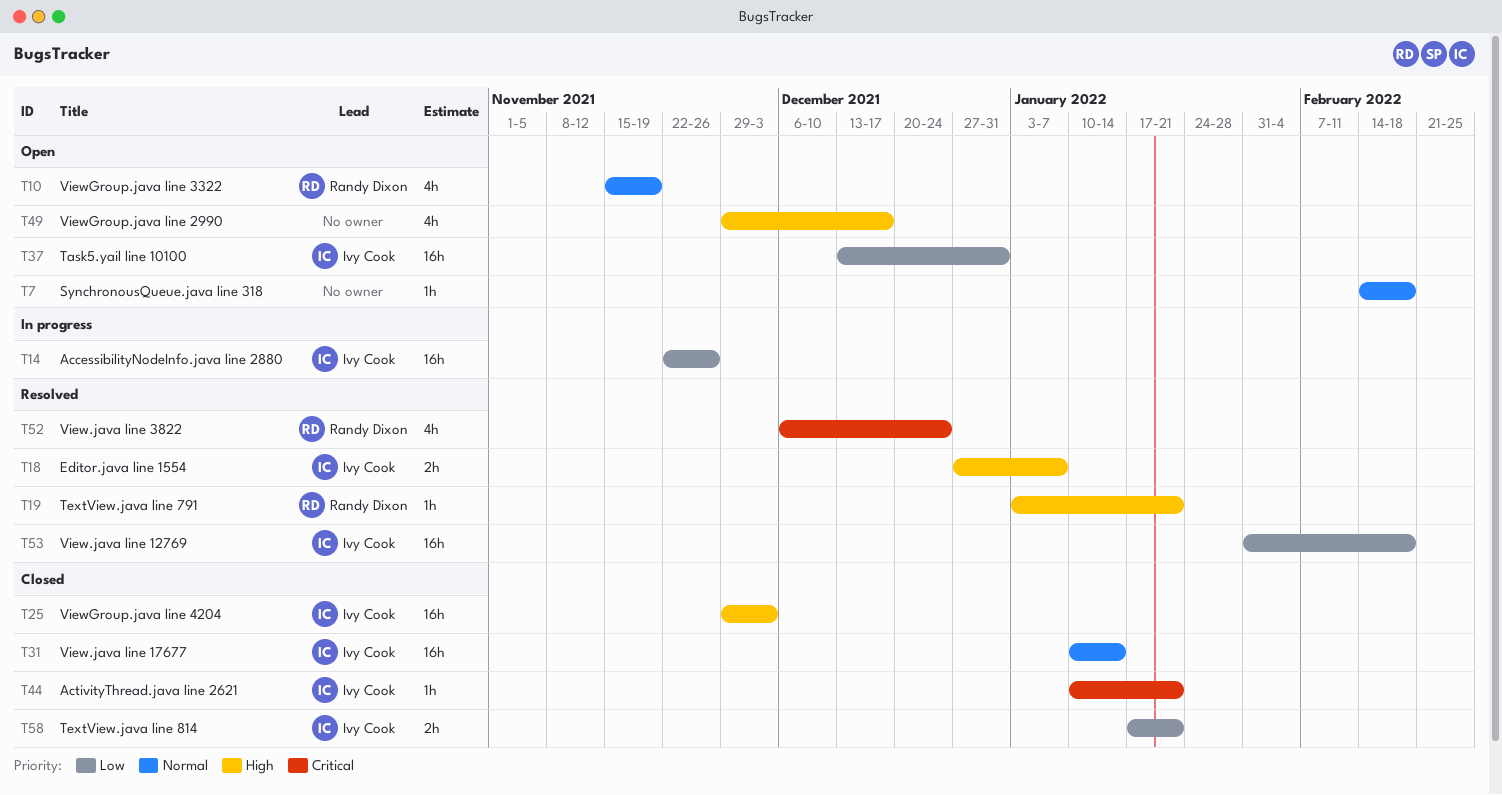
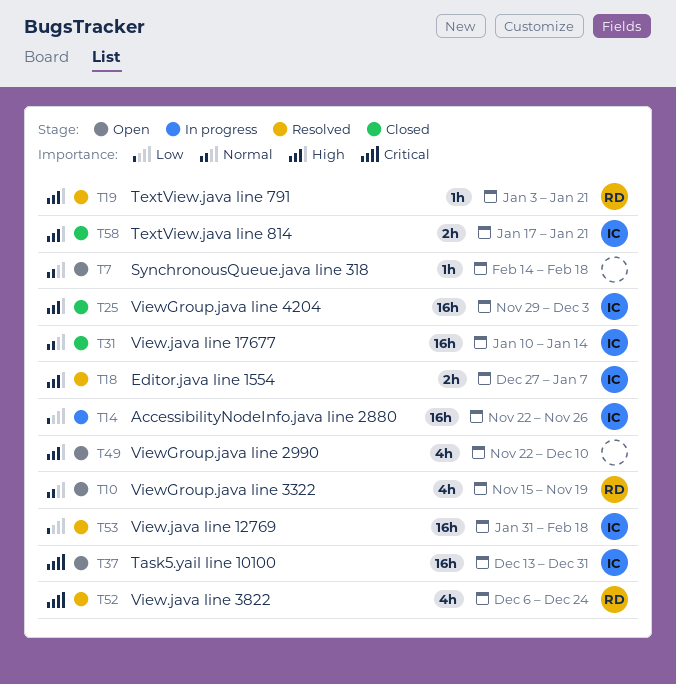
T37, priority: Low -> Critical
T44: present -> none
T49, start: Nov 29 -> Nov 22
T49, due: Dec 17 -> Dec 10
T58, priority: Low -> High

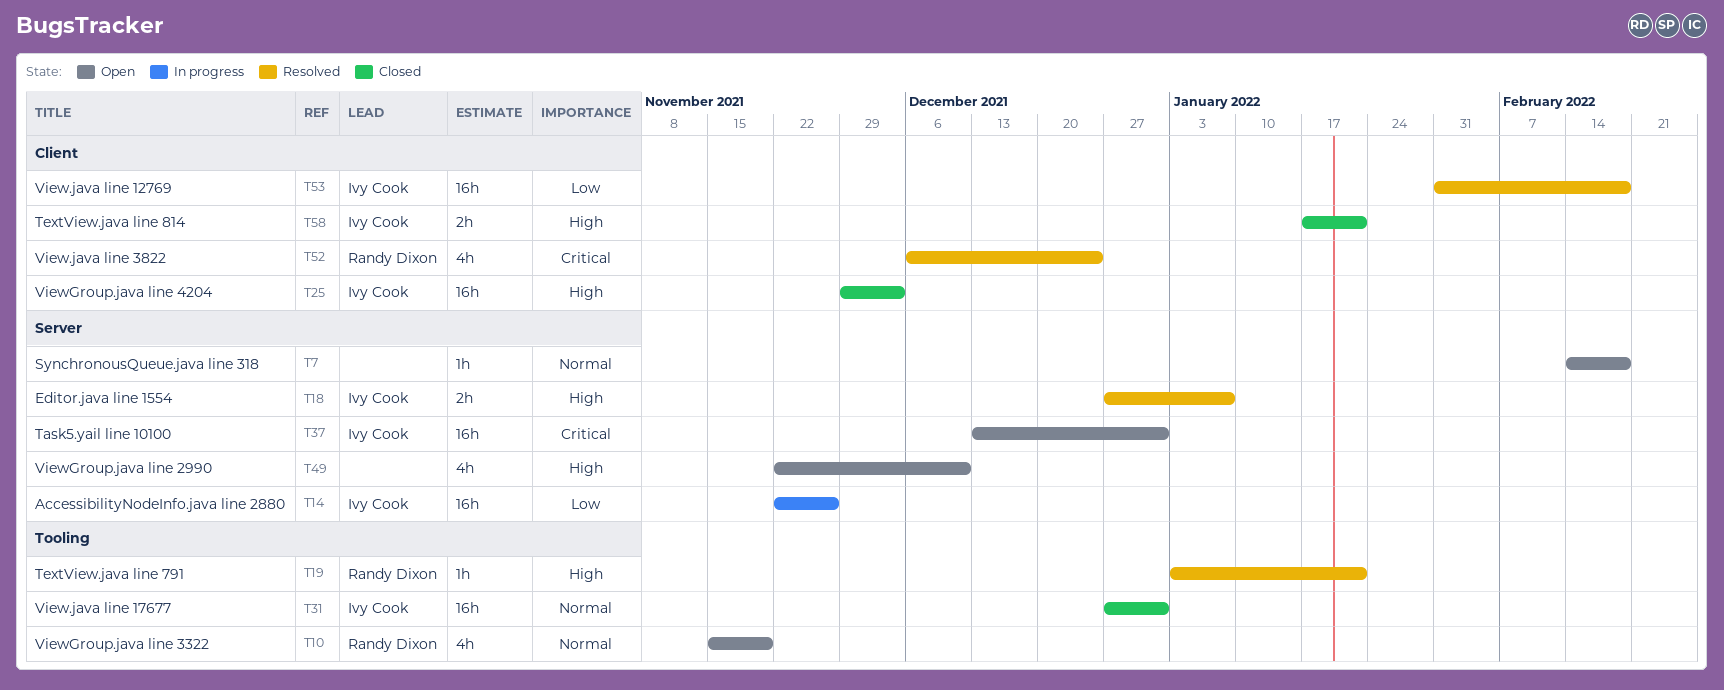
T31, start: Jan 10 -> Dec 27
T31, due: Jan 14 -> Dec 31

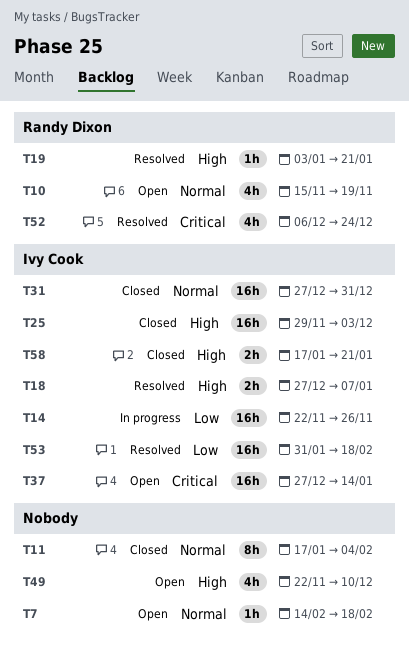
T11: none -> present
T37, start: Dec 13 -> Dec 27
T37, due: Dec 31 -> Jan 14

